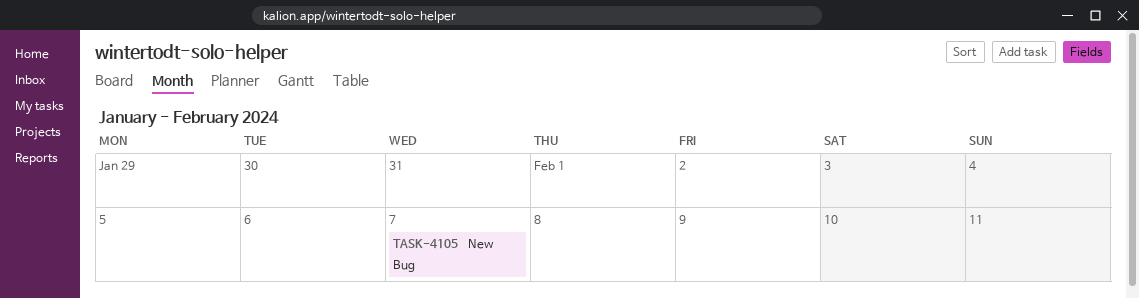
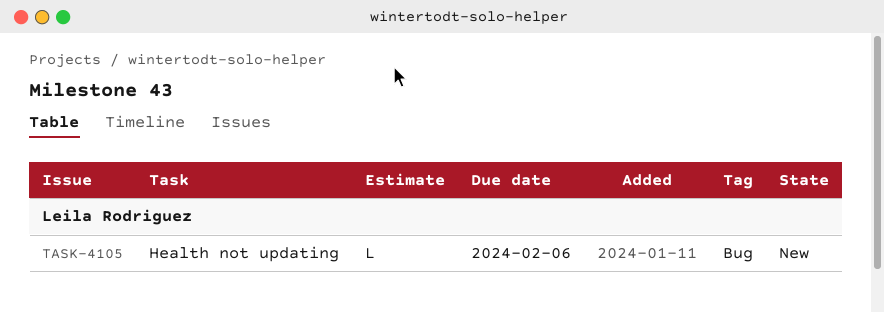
TASK-4105, due: Feb 7 -> Feb 6

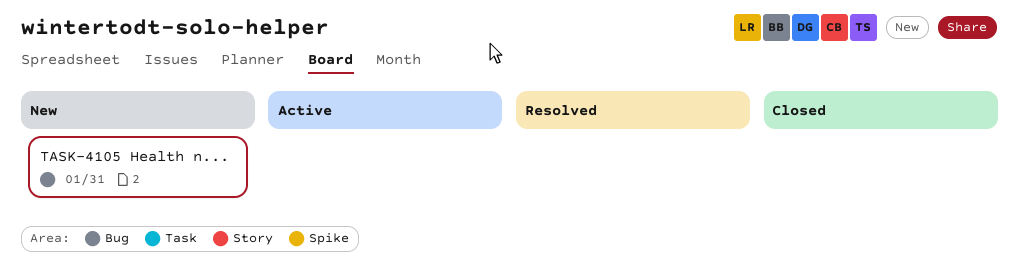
TASK-4105, due: Feb 6 -> Jan 31

